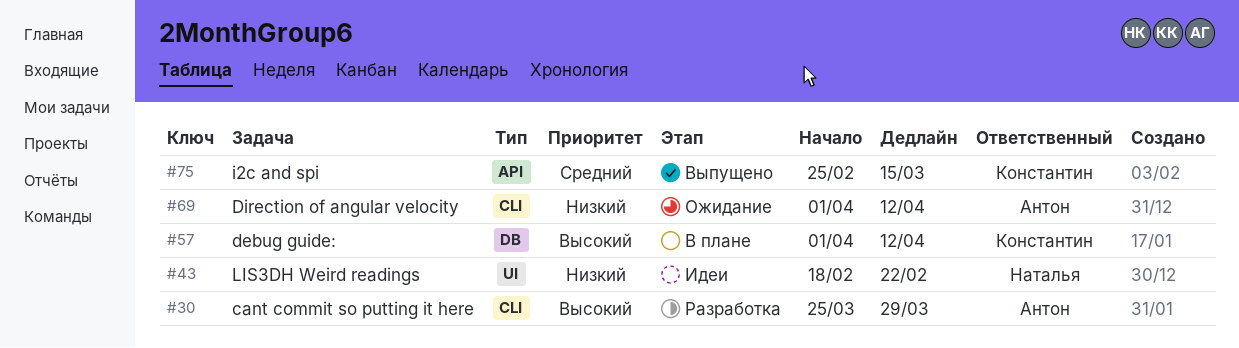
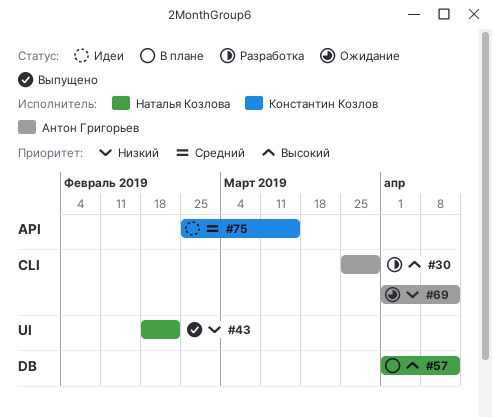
#43, status: Идеи -> Выпущено
#57, owner: Константин Козлов -> Наталья Козлова
#75, status: Выпущено -> Идеи

